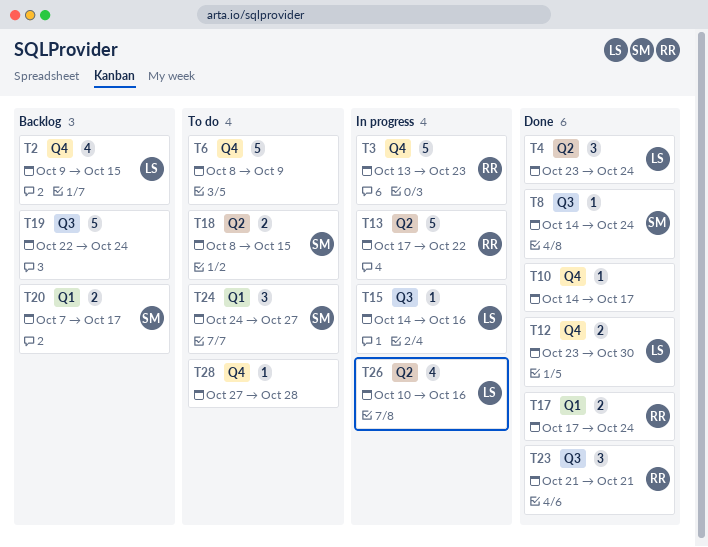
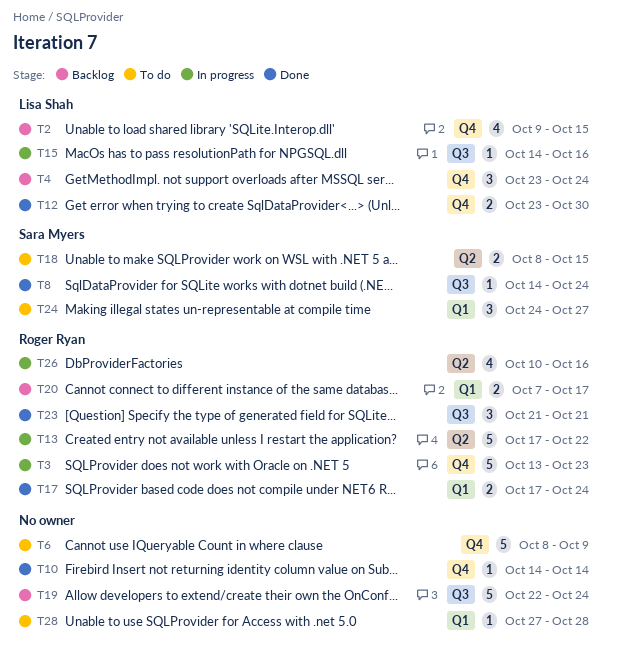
T4, status: Done -> Backlog
T4, label: Q2 -> Q4
T10, due: Oct 17 -> Oct 14
T20, owner: Sara Myers -> Roger Ryan
T26, owner: Lisa Shah -> Roger Ryan
T28, label: Q4 -> Q1

